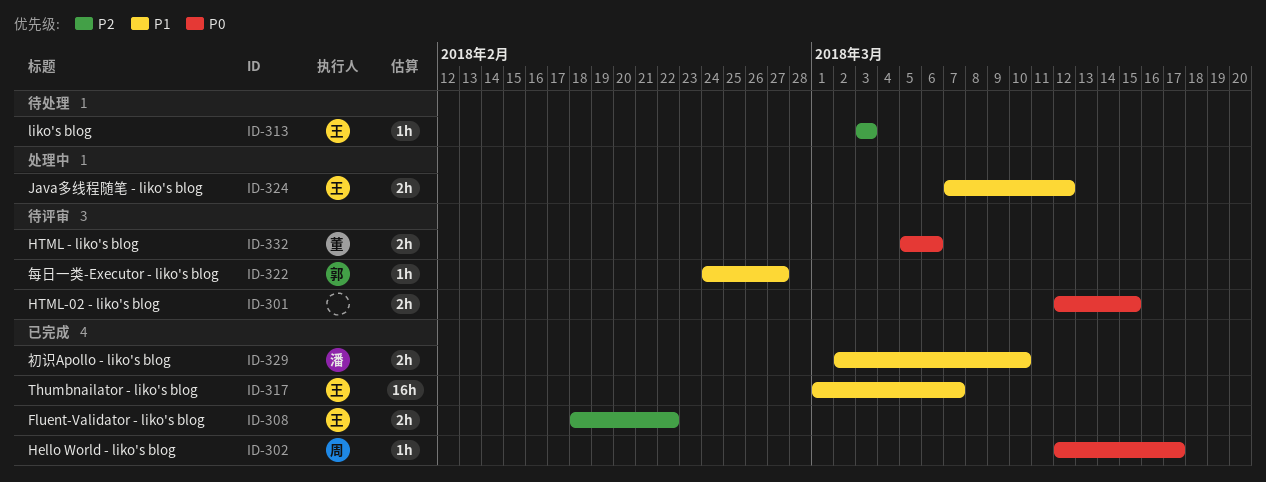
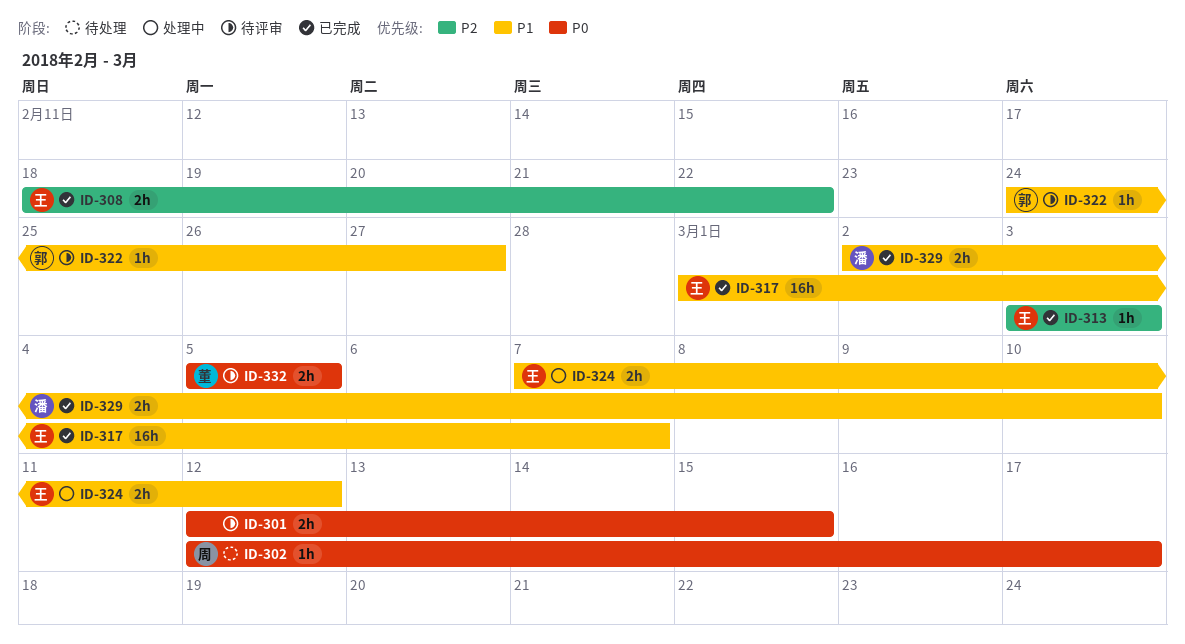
ID-302, status: 已完成 -> 待处理
ID-313, status: 待处理 -> 已完成
ID-332, due: Mar 6 -> Mar 5

